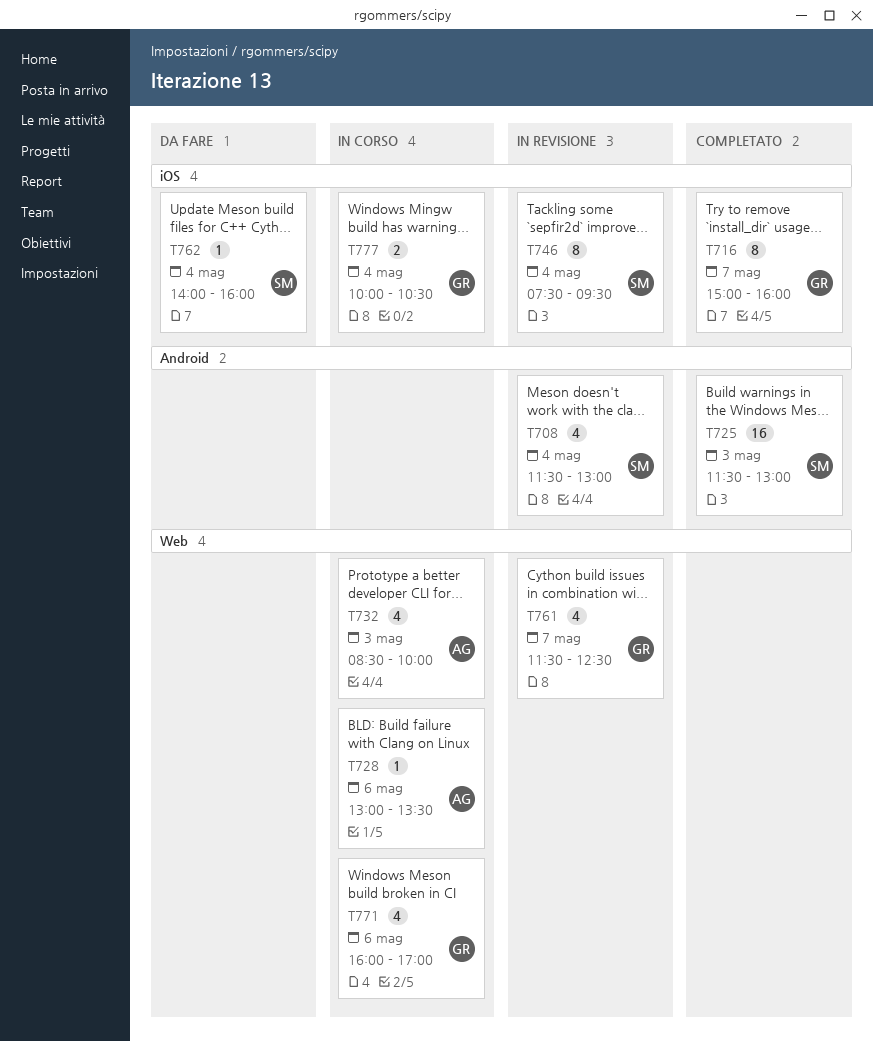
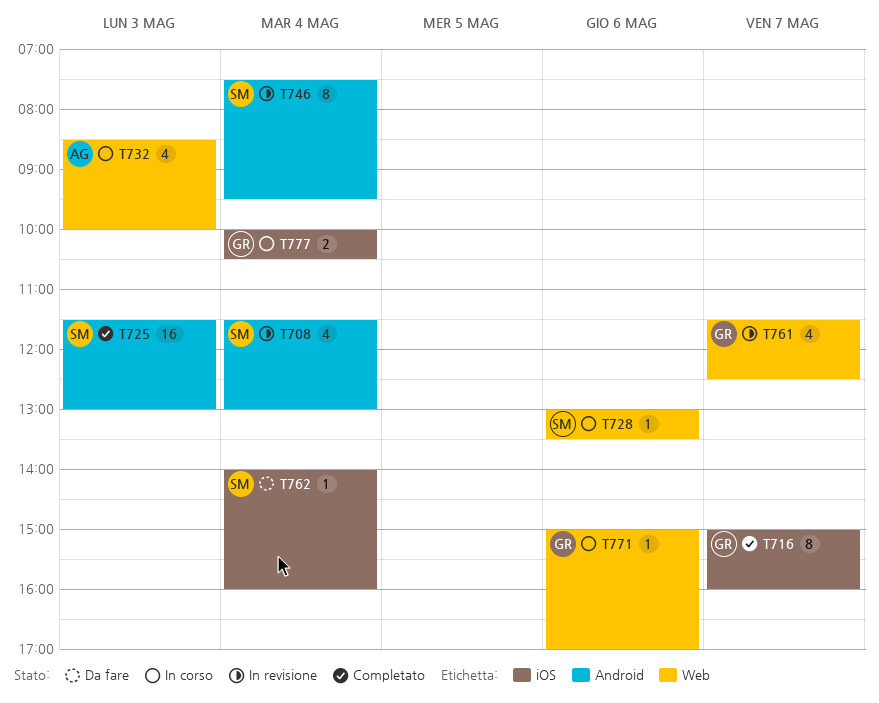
T728, owner: AG -> SM
T746, label: iOS -> Android
T771, estimate: 4 -> 1
T771, begins: 16:00 -> 15:00

